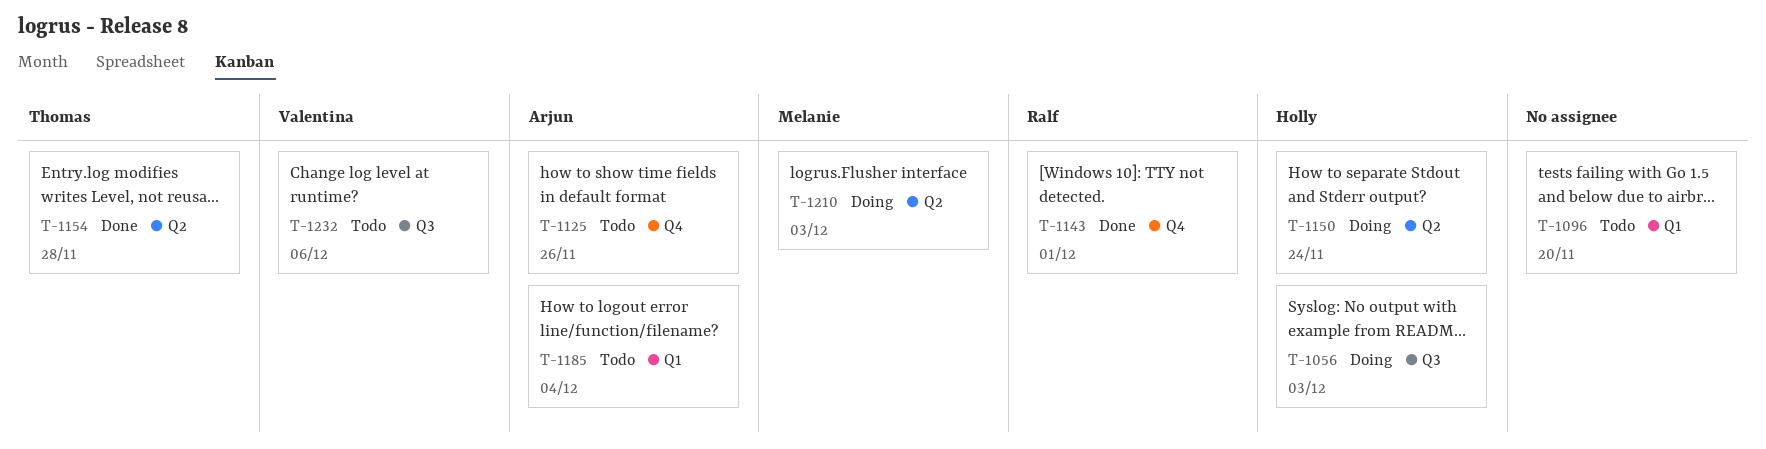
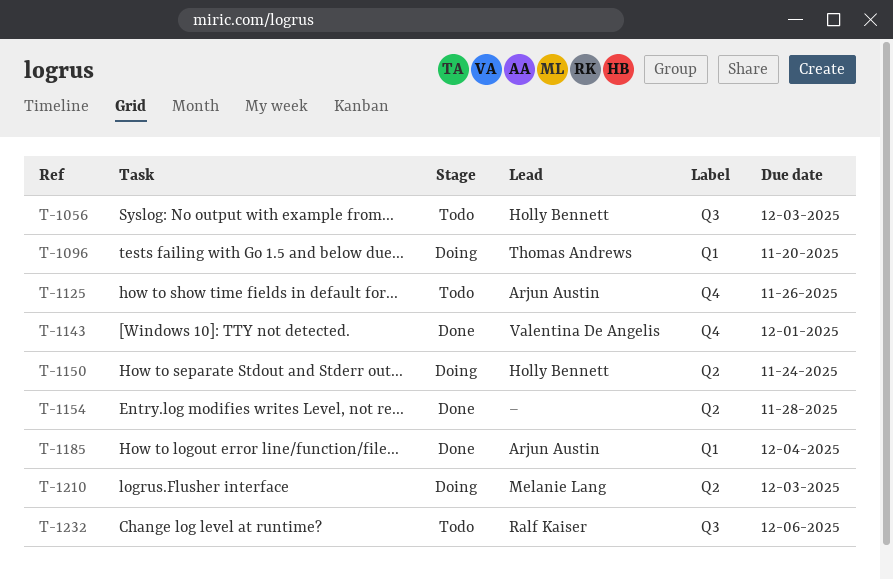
T-1056, status: Doing -> Todo
T-1096, status: Todo -> Doing
T-1096, owner: none -> Thomas Andrews
T-1143, owner: Ralf Kaiser -> Valentina De Angelis
T-1154, owner: Thomas Andrews -> none
T-1185, status: Todo -> Done
T-1232, owner: Valentina De Angelis -> Ralf Kaiser

